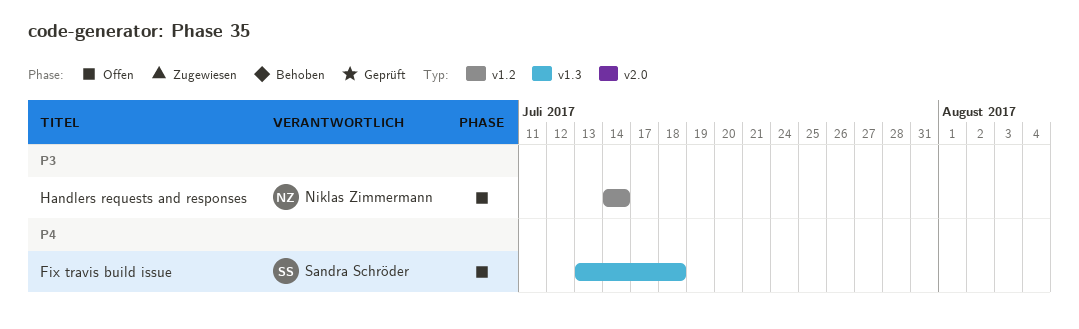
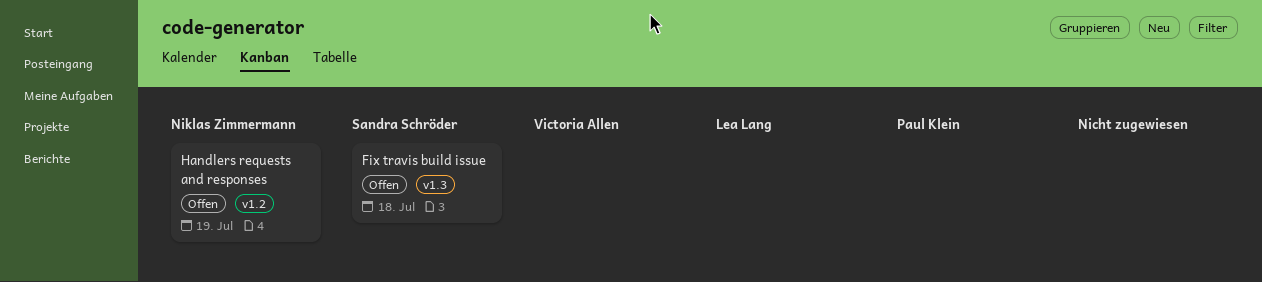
Handlers requests and responses, due: Jul 14 -> Jul 19

